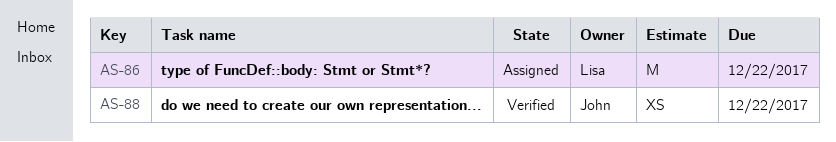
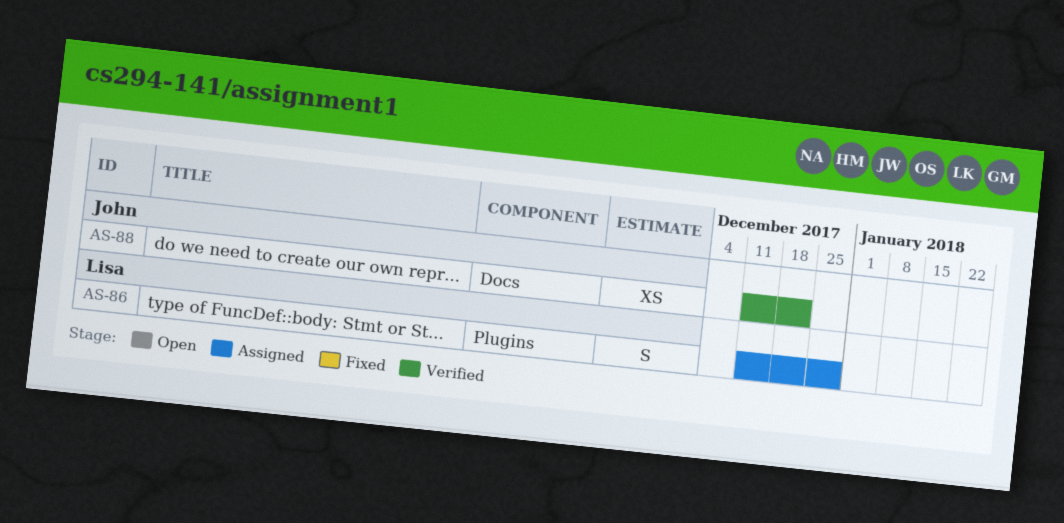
AS-86, estimate: M -> S
AS-86, due: Dec 22 -> Dec 29

